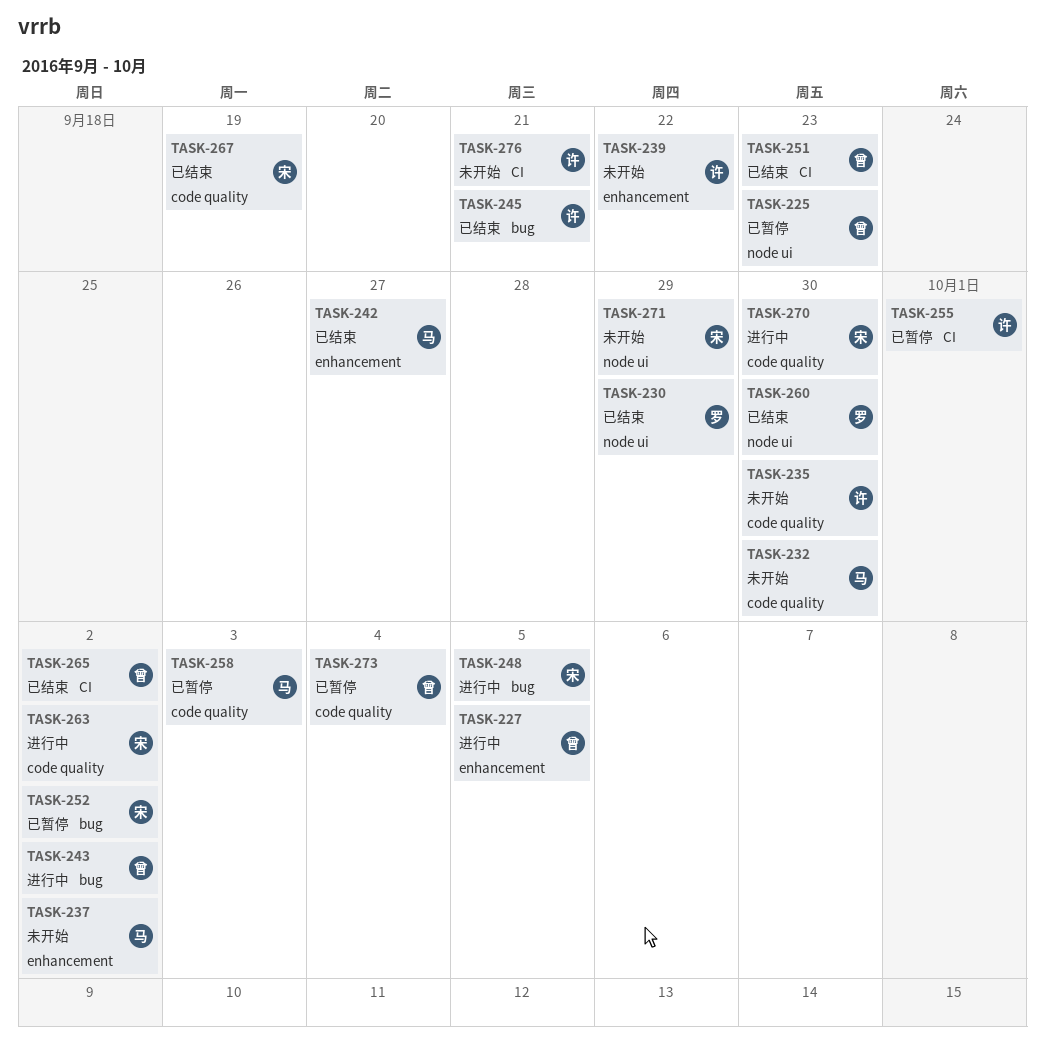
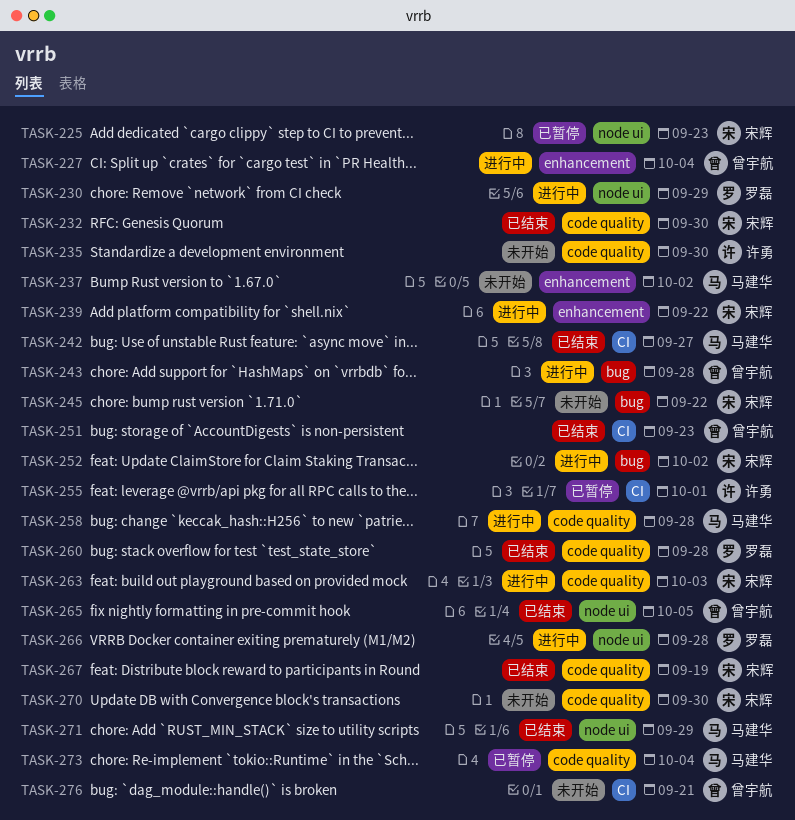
TASK-225, owner: 曾宇航 -> 宋辉
TASK-227, due: Oct 5 -> Oct 4
TASK-230, status: 已结束 -> 进行中
TASK-232, status: 未开始 -> 已结束
TASK-232, owner: 马建华 -> 宋辉
TASK-239, status: 未开始 -> 进行中
TASK-239, owner: 许勇 -> 宋辉
TASK-242, label: enhancement -> CI
TASK-243, due: Oct 2 -> Sep 28
TASK-245, status: 已结束 -> 未开始
TASK-245, owner: 许勇 -> 宋辉
TASK-245, due: Sep 21 -> Sep 22
TASK-248: present -> none
TASK-252, status: 已暂停 -> 进行中
TASK-258, status: 已暂停 -> 进行中
TASK-258, due: Oct 3 -> Sep 28
TASK-260, label: node ui -> code quality
TASK-260, due: Sep 30 -> Sep 28
TASK-263, due: Oct 2 -> Oct 3
TASK-265, label: CI -> node ui
TASK-265, due: Oct 2 -> Oct 5
TASK-266: none -> present
TASK-270, status: 进行中 -> 未开始
TASK-271, status: 未开始 -> 已结束
TASK-271, owner: 宋辉 -> 马建华
TASK-273, owner: 曾宇航 -> 马建华
TASK-276, owner: 许勇 -> 曾宇航

